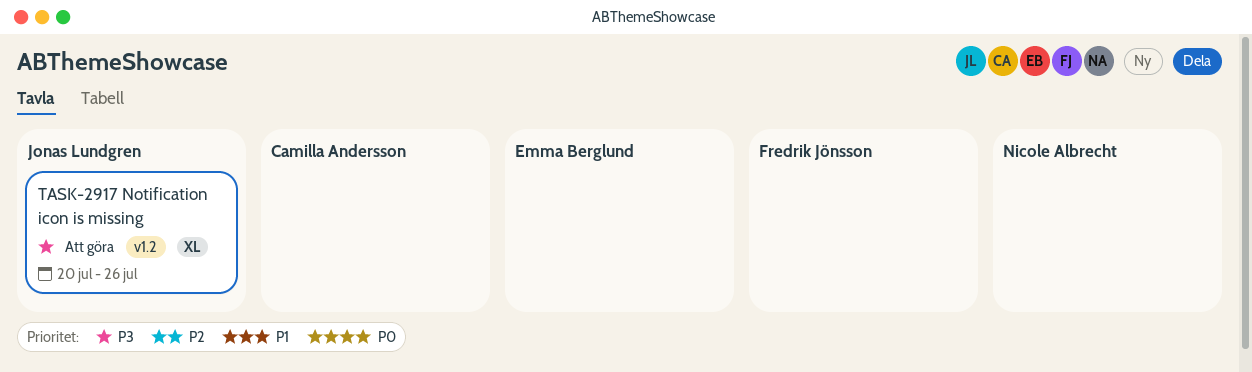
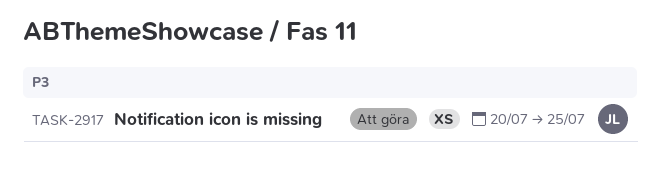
TASK-2917, estimate: XL -> XS
TASK-2917, due: Jul 26 -> Jul 25

